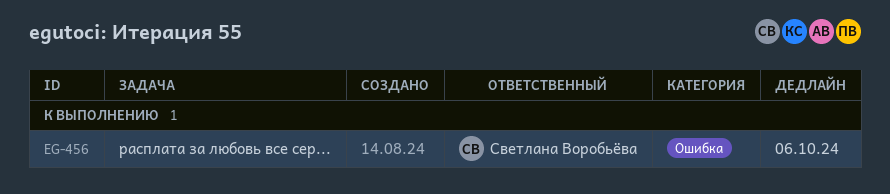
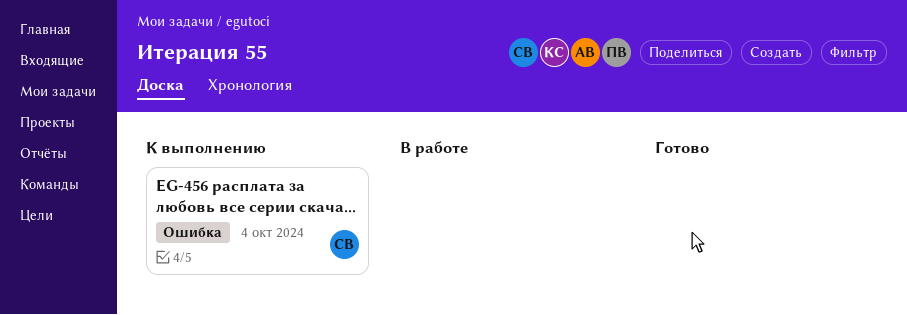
EG-456, due: Oct 6 -> Oct 4

